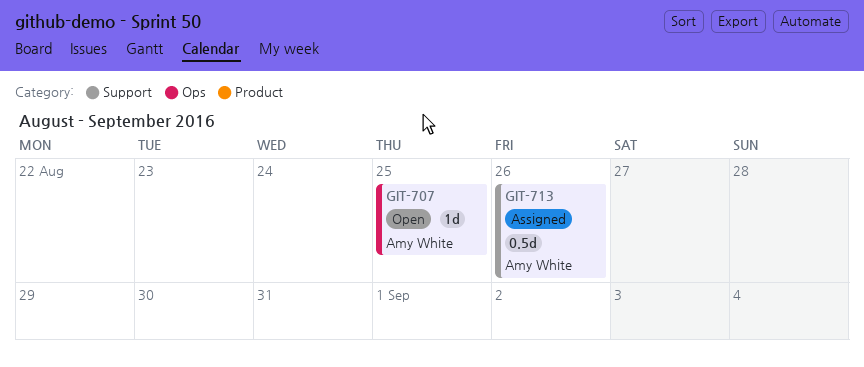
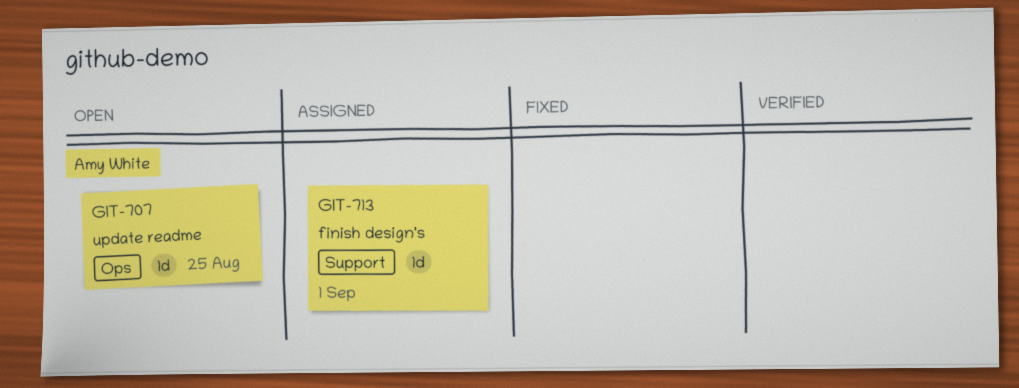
GIT-713, estimate: 0.5d -> 1d
GIT-713, due: Aug 26 -> Sep 1

